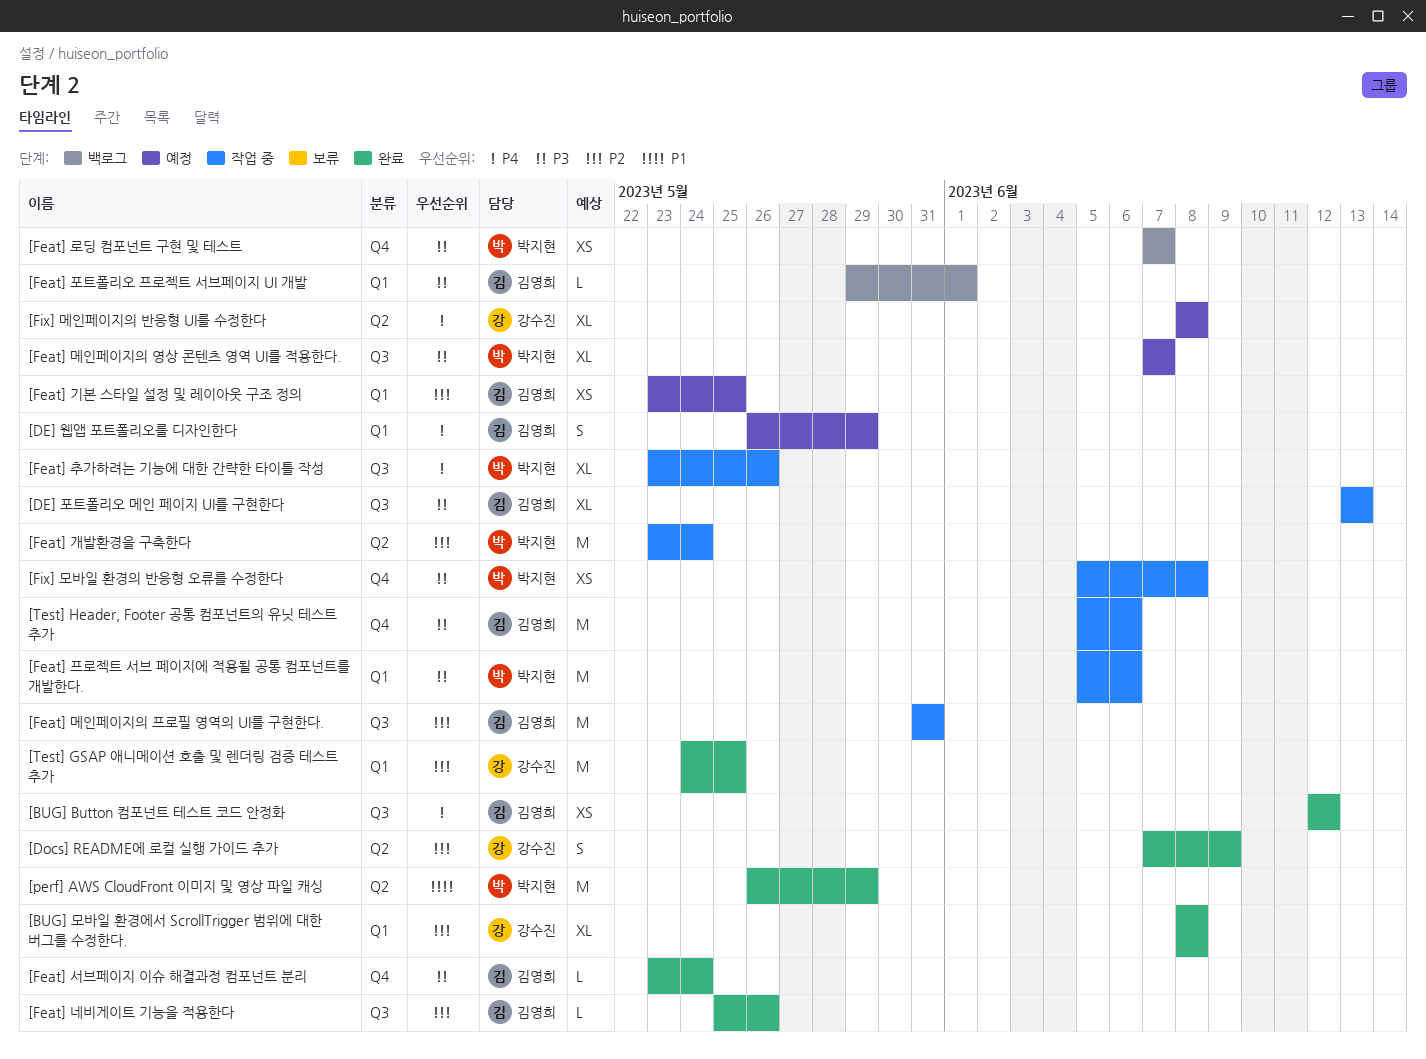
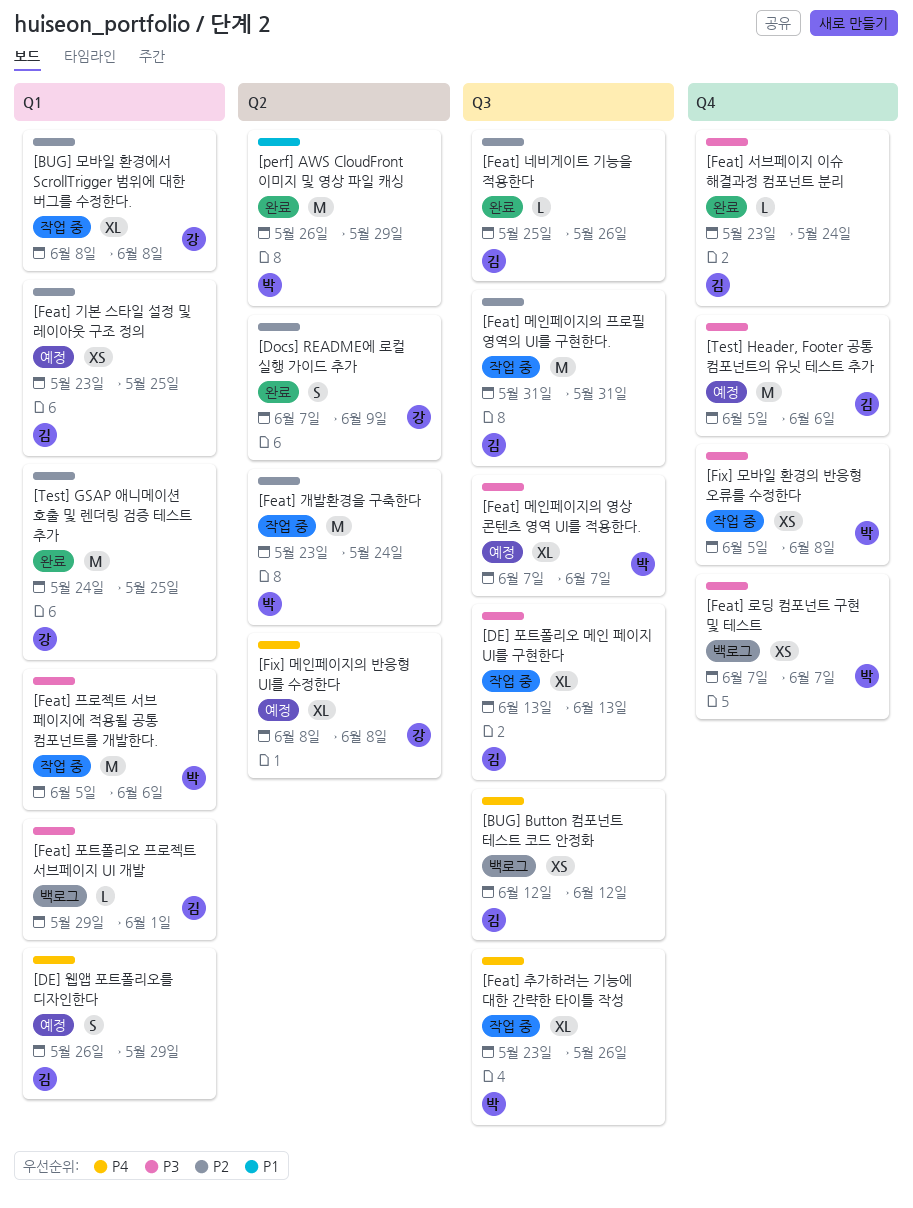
[BUG] Button 컴포넌트 테스트 코드 안정화, status: 완료 -> 백로그
[BUG] 모바일 환경에서 ScrollTrigger 범위에 대한 버그를 수정한다., status: 완료 -> 작업 중
[Test] Header, Footer 공통 컴포넌트의 유닛 테스트 추가, status: 작업 중 -> 예정

